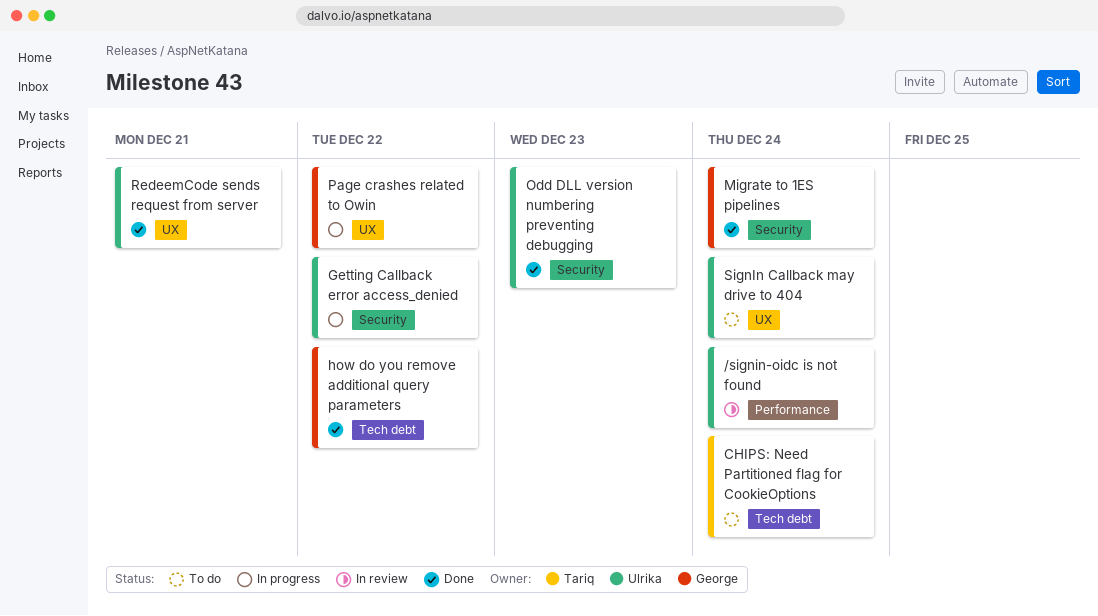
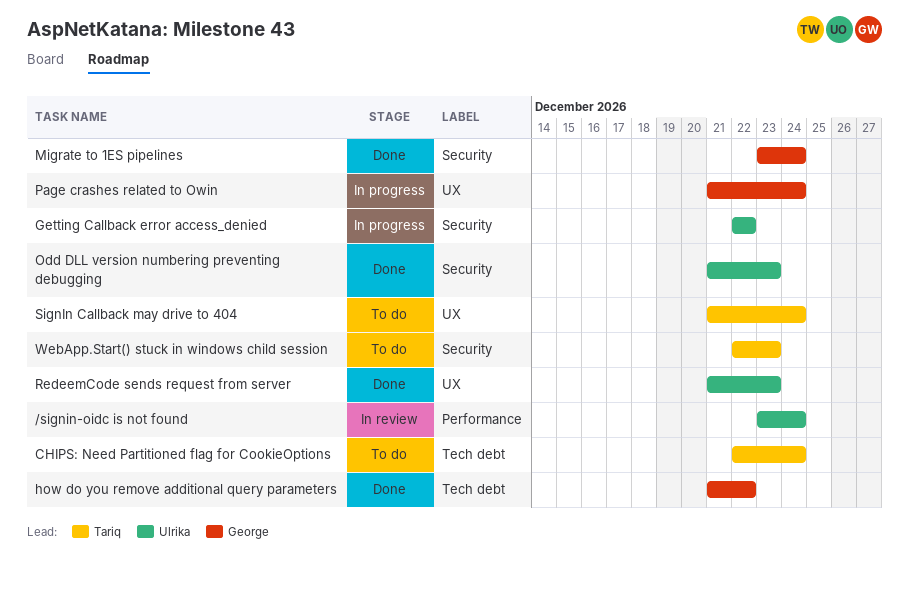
Page crashes related to Owin, due: Dec 22 -> Dec 24
RedeemCode sends request from server, due: Dec 21 -> Dec 23
SignIn Callback may drive to 404, owner: Ulrika -> Tariq
WebApp.Start() stuck in windows child session: none -> present

